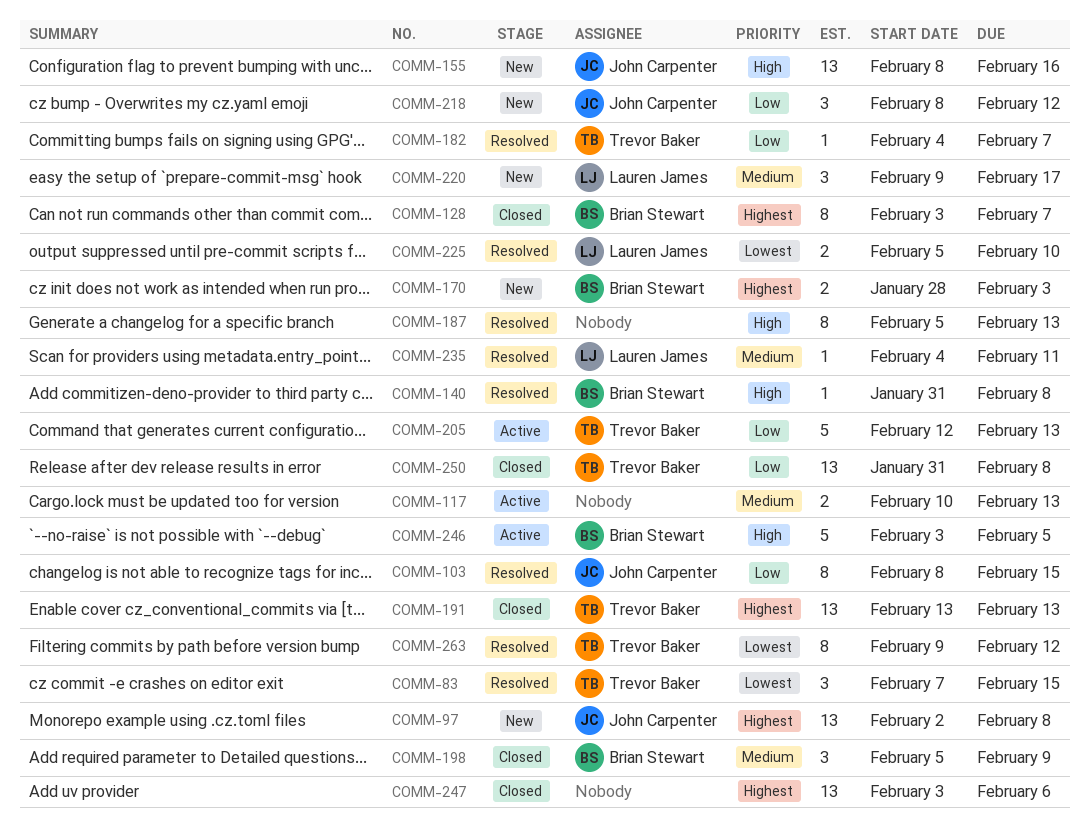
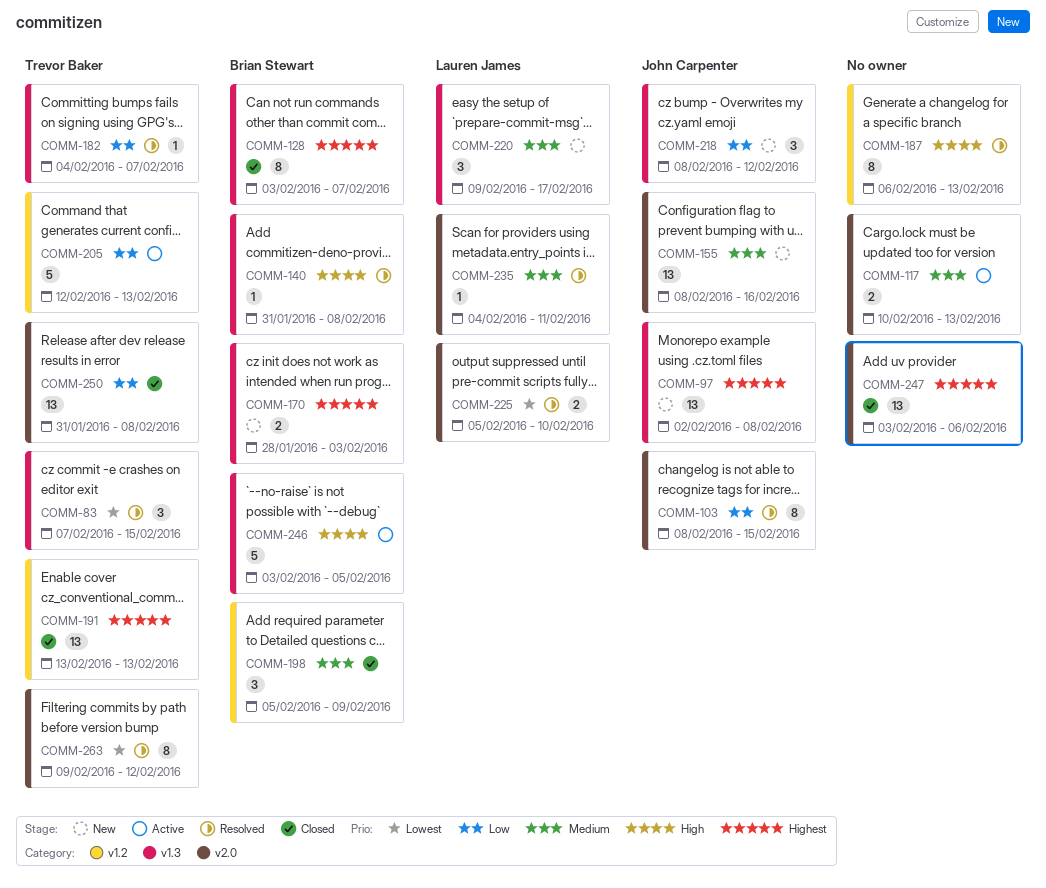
COMM-155, priority: High -> Medium
COMM-187, start: Feb 5 -> Feb 6

